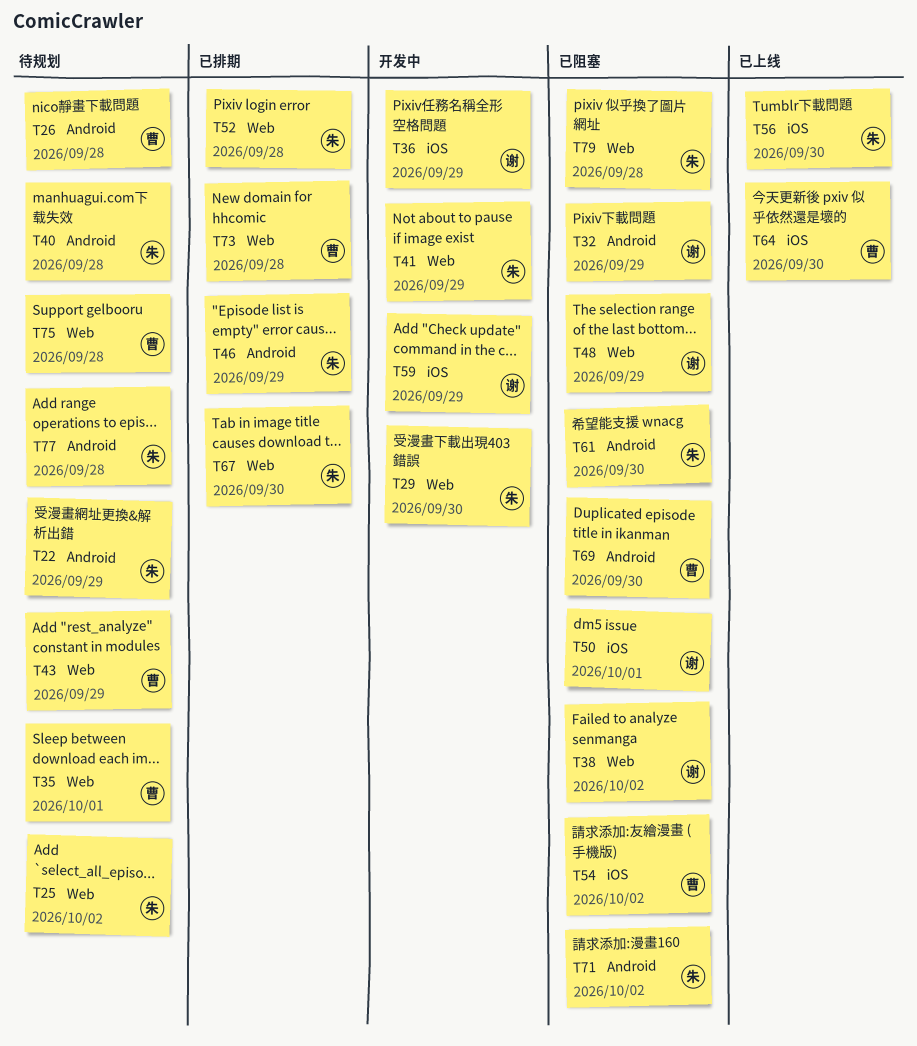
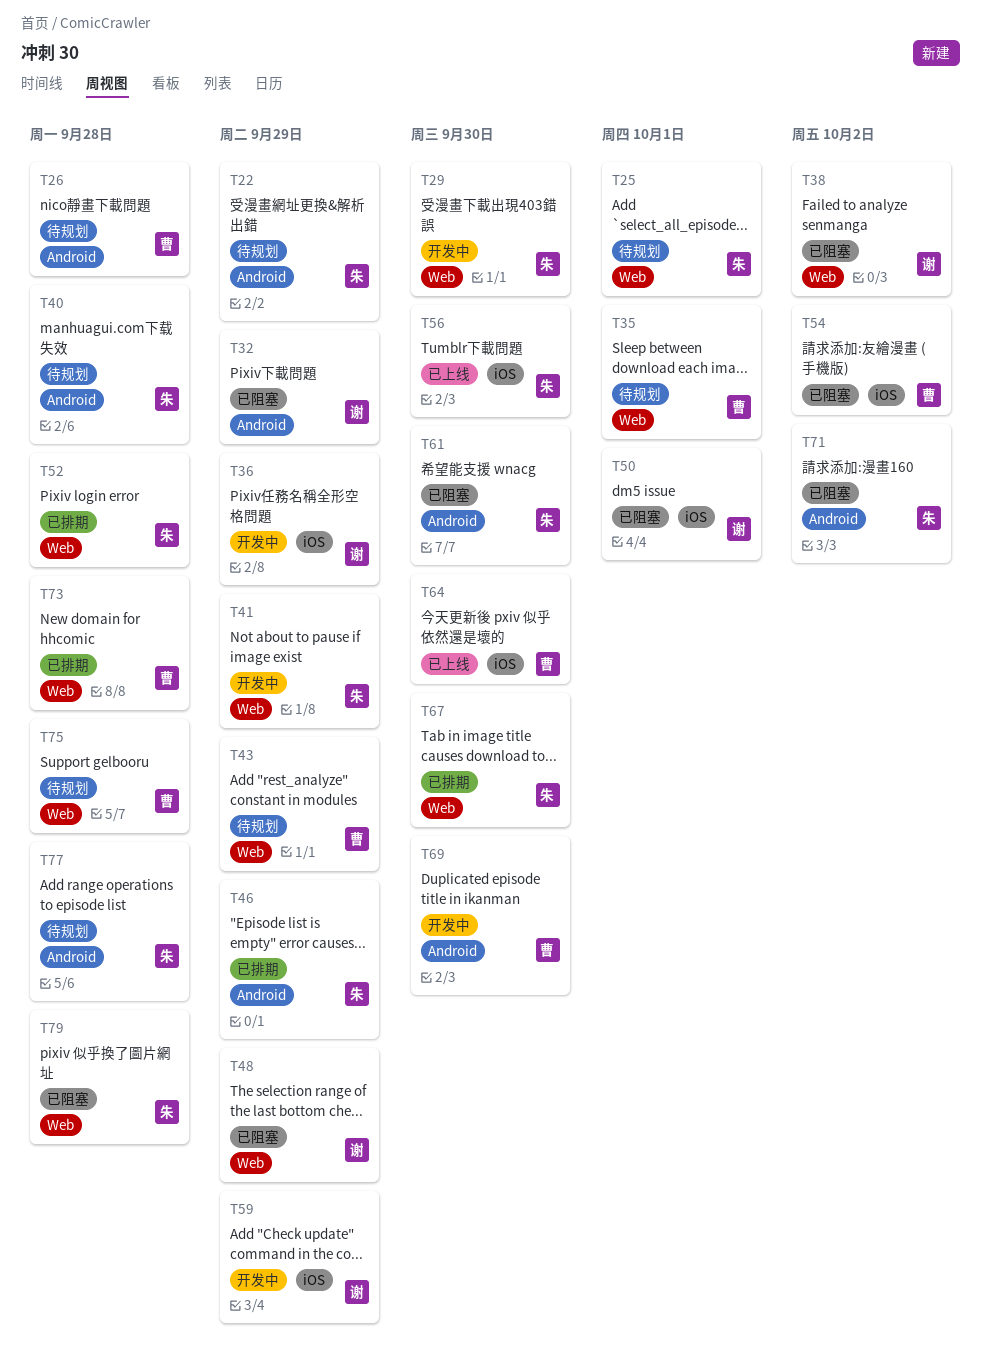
T25, due: Oct 2 -> Oct 1
T69, status: 已阻塞 -> 开发中

